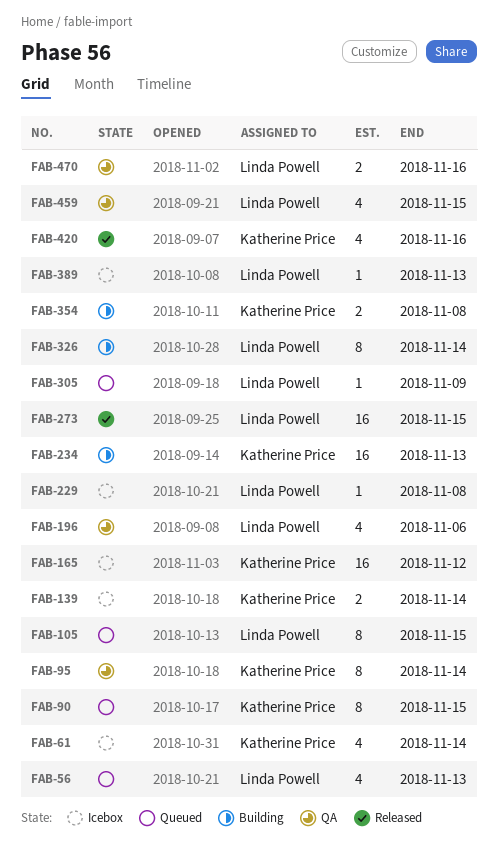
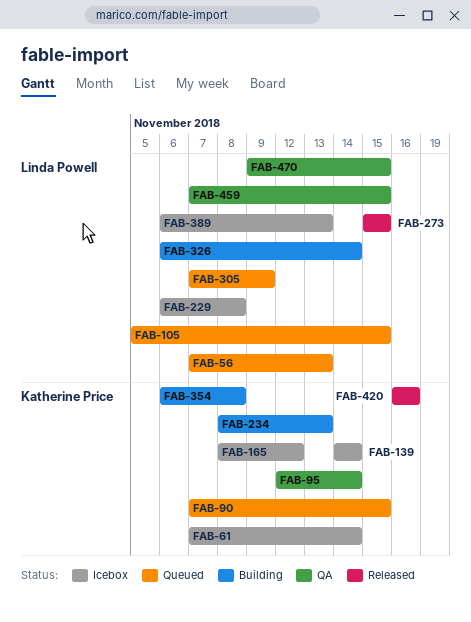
FAB-196: present -> none
FAB-470, due: Nov 16 -> Nov 15

